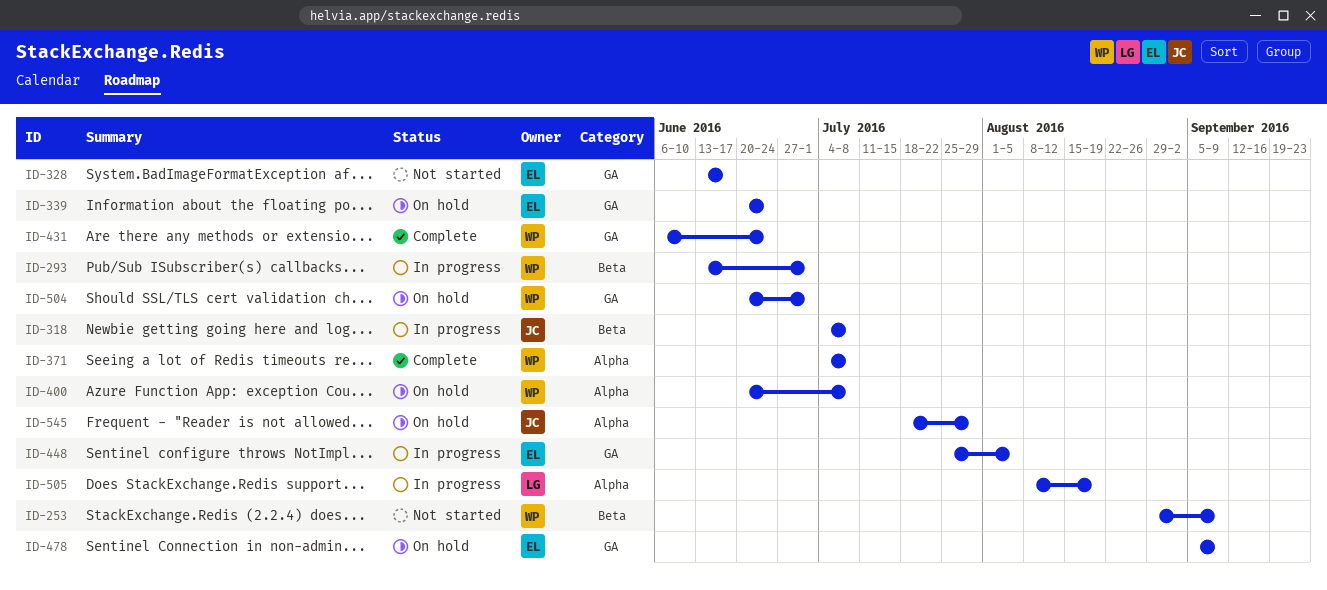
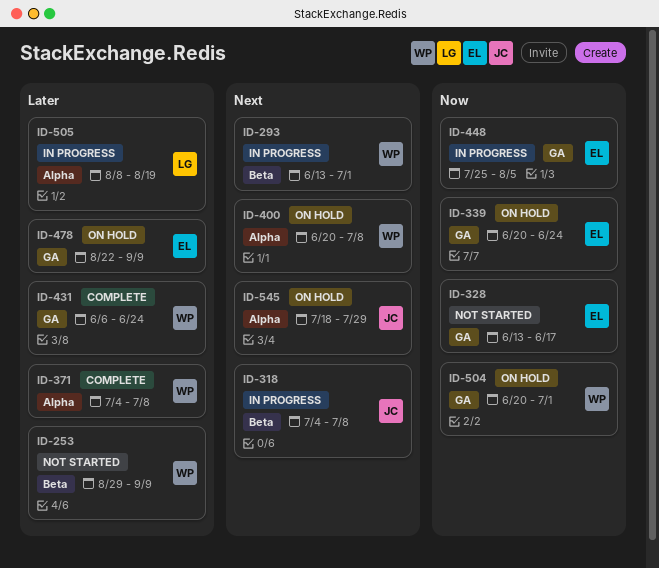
ID-478, start: Sep 5 -> Aug 22

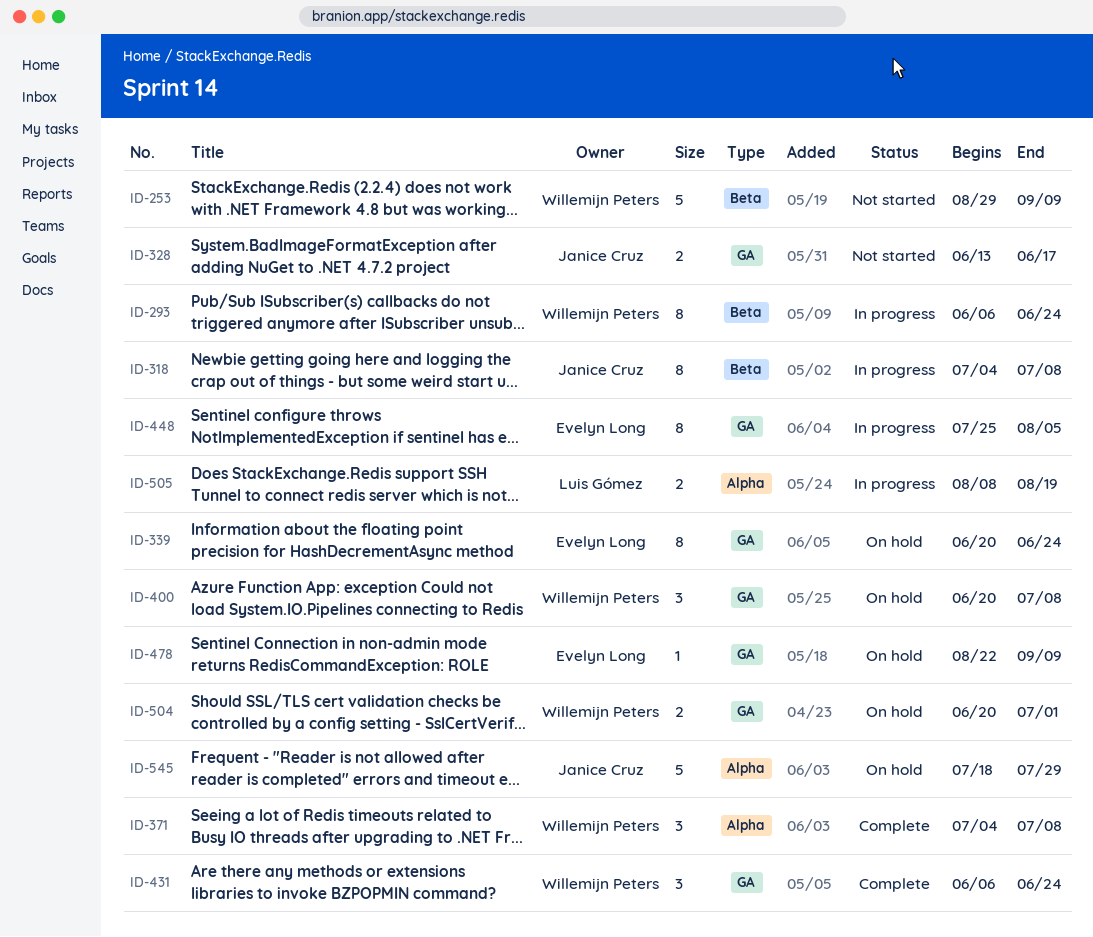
ID-293, start: Jun 13 -> Jun 6
ID-293, due: Jul 1 -> Jun 24
ID-328, owner: Evelyn Long -> Janice Cruz
ID-400, label: Alpha -> GA

